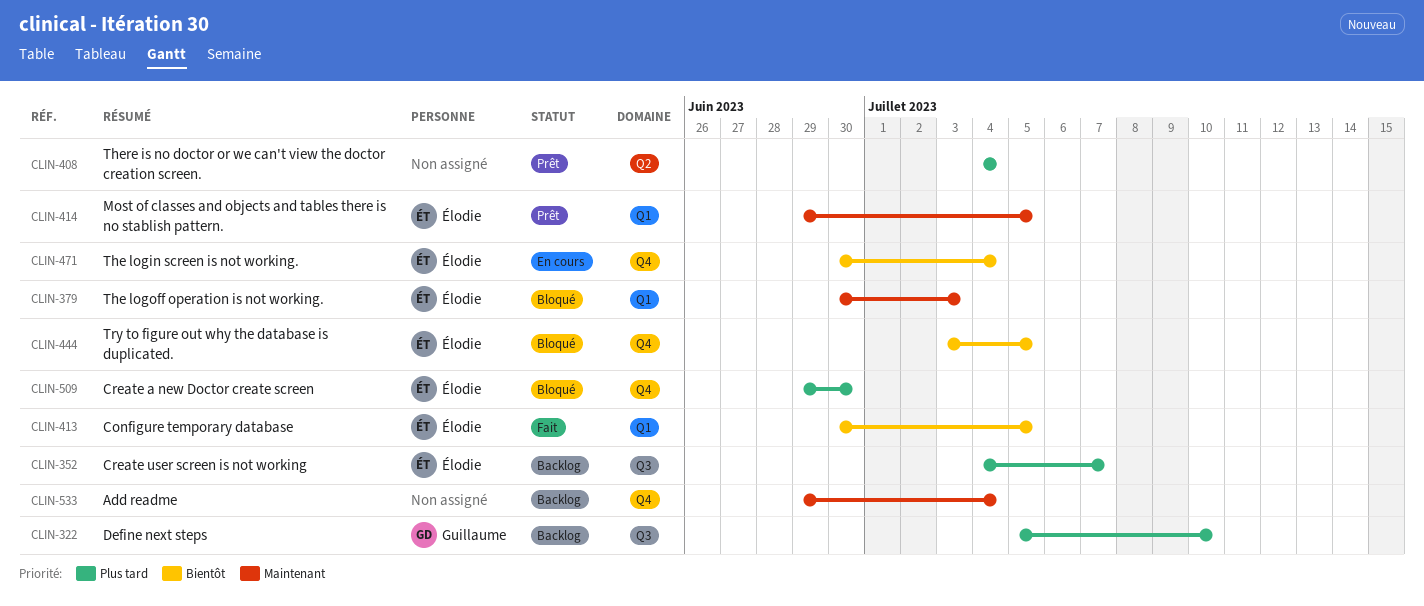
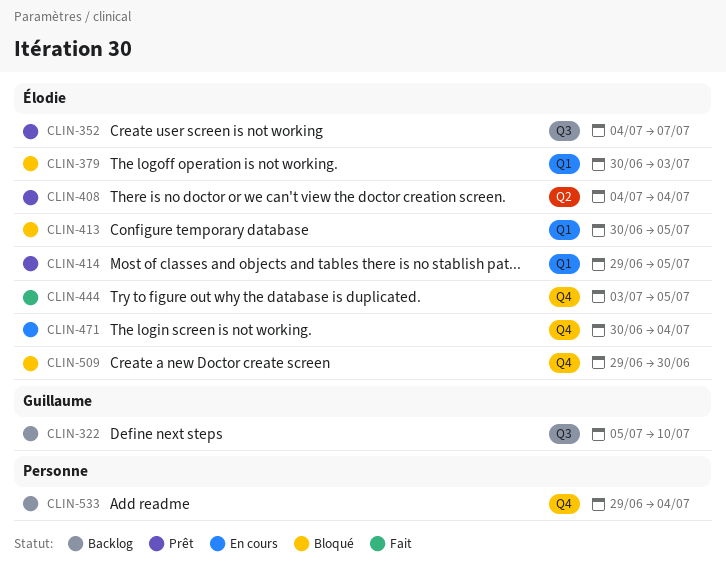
CLIN-352, status: Backlog -> Prêt
CLIN-408, owner: none -> Élodie
CLIN-413, status: Fait -> Bloqué
CLIN-444, status: Bloqué -> Fait

